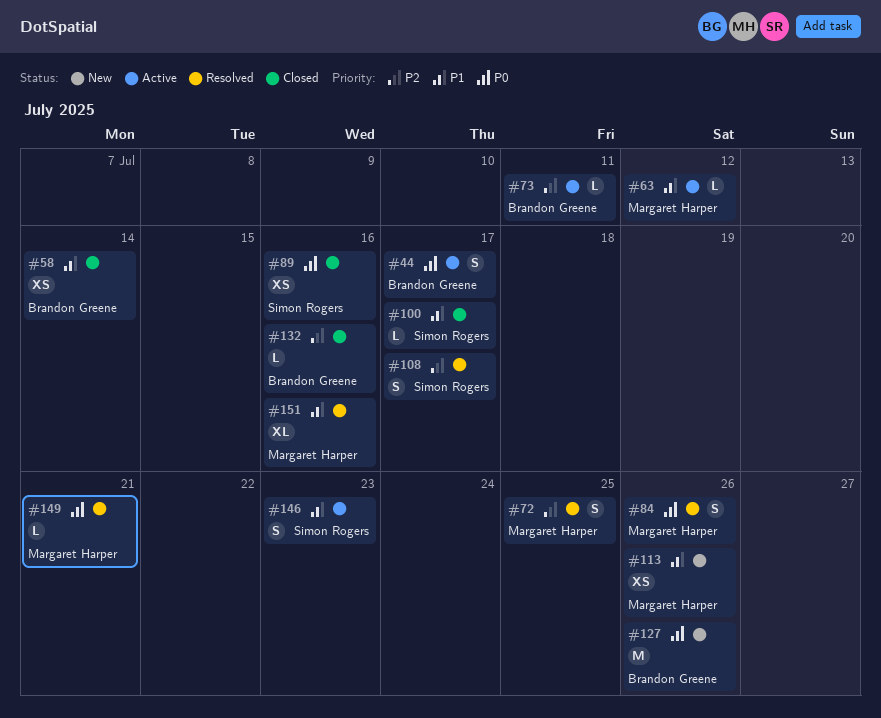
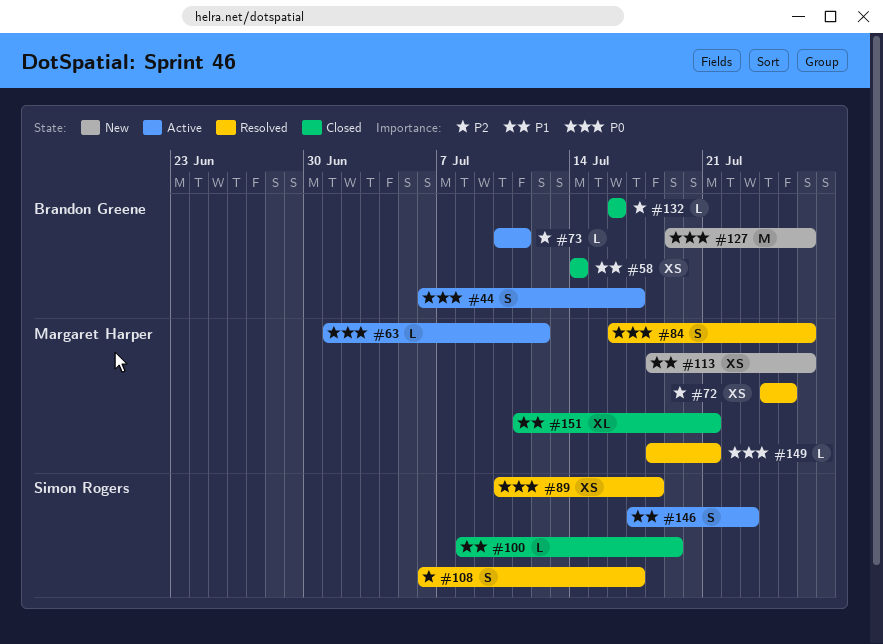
#63, priority: P1 -> P0
#72, estimate: S -> XS
#89, status: Closed -> Resolved
#89, due: Jul 16 -> Jul 18
#100, due: Jul 17 -> Jul 19
#151, status: Resolved -> Closed
#151, due: Jul 16 -> Jul 21

